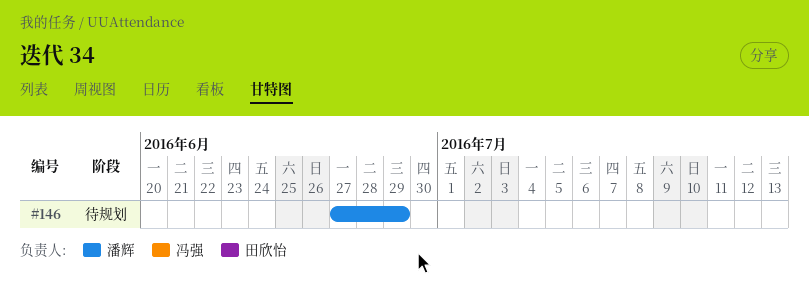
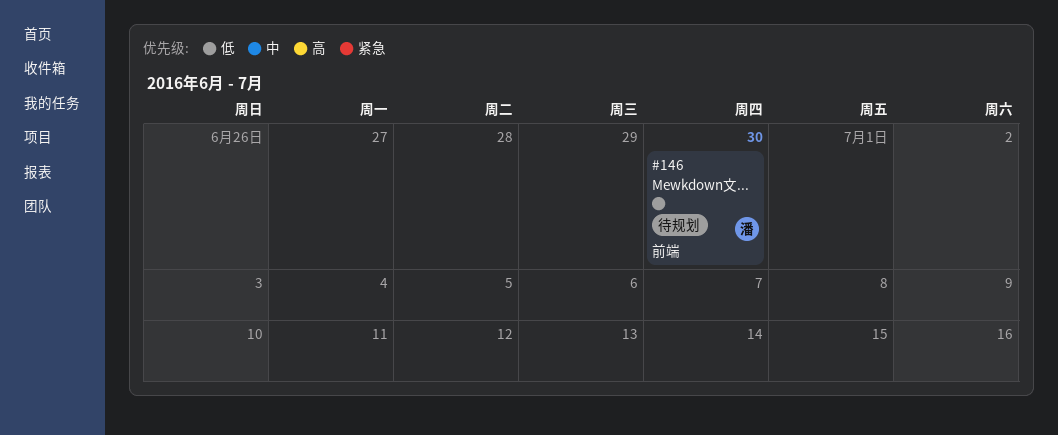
#146, due: Jun 29 -> Jun 30

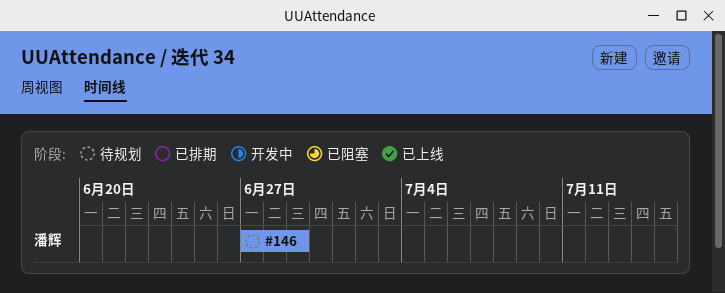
#146, due: Jun 30 -> Jun 29

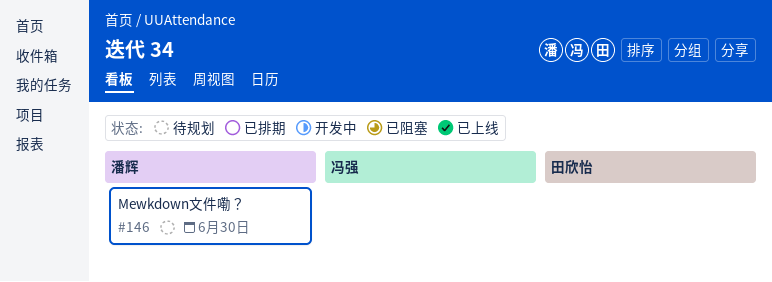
#146, due: Jun 29 -> Jun 30

